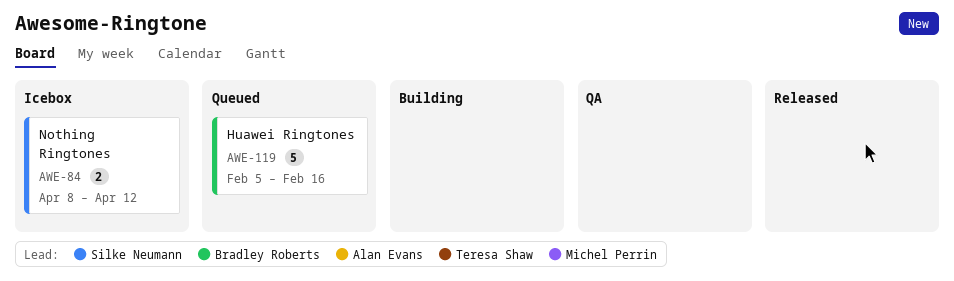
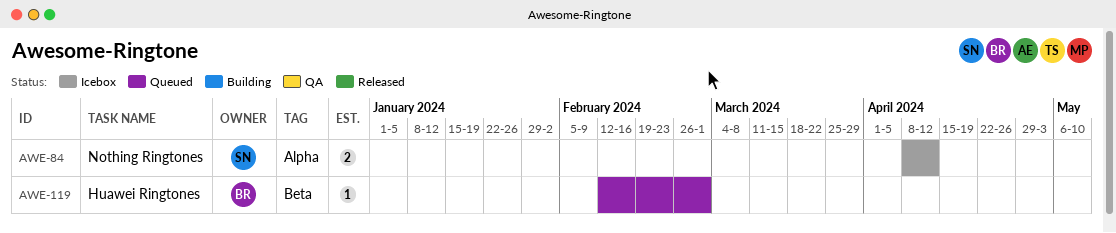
AWE-119, estimate: 5 -> 1
AWE-119, start: Feb 5 -> Feb 12
AWE-119, due: Feb 16 -> Mar 1

